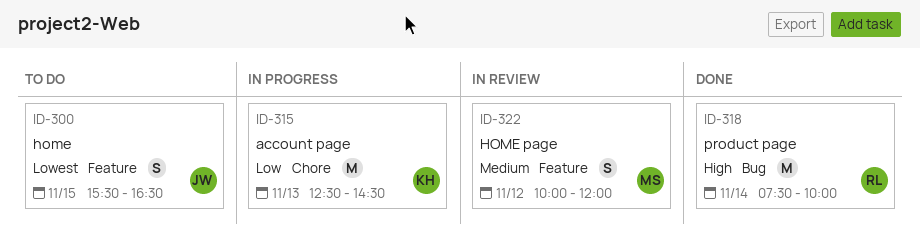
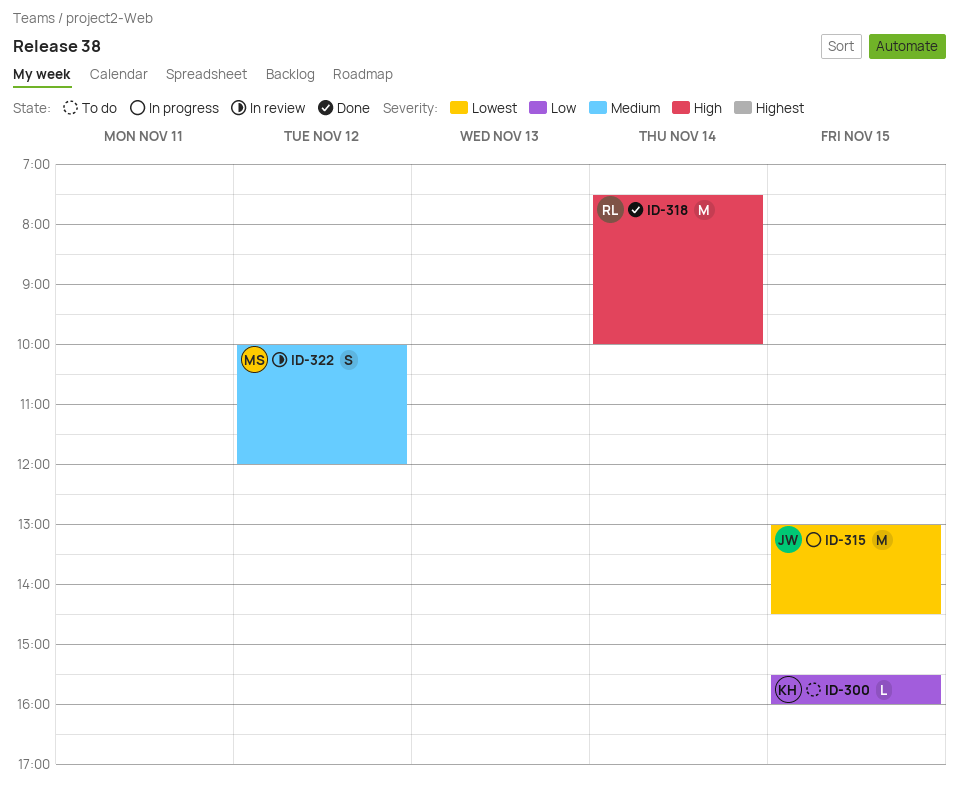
ID-300, owner: JW -> KH
ID-300, priority: Lowest -> Low
ID-300, estimate: S -> L
ID-300, ends: 16:30 -> 16:00
ID-315, owner: KH -> JW
ID-315, priority: Low -> Lowest
ID-315, day: Nov 13 -> Nov 15
ID-315, begins: 12:30 -> 13:00

